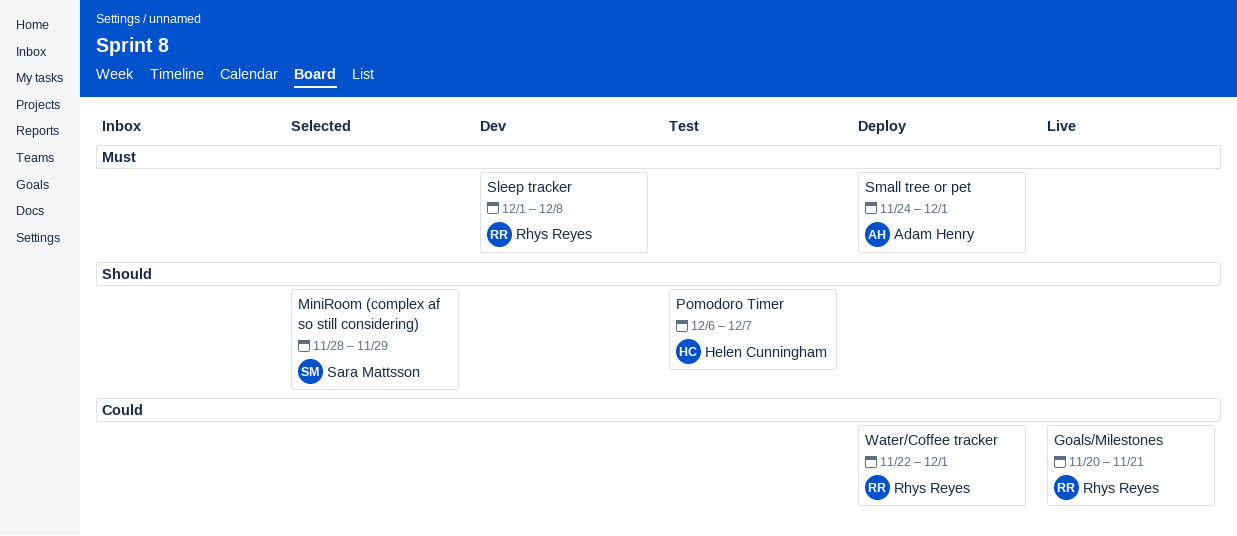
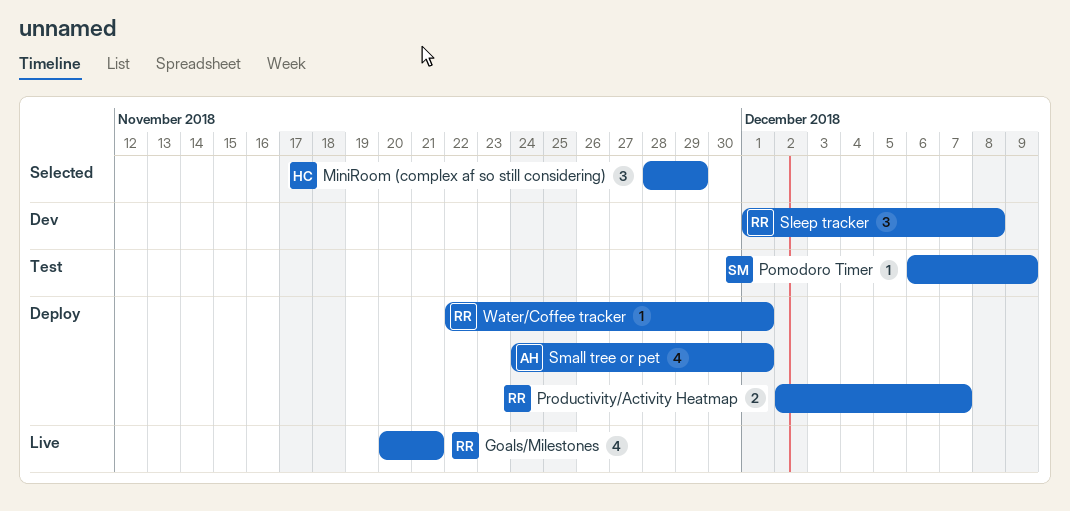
MiniRoom (complex af so still considering), owner: Sara Mattsson -> Helen Cunningham
Pomodoro Timer, owner: Helen Cunningham -> Sara Mattsson
Pomodoro Timer, due: Dec 7 -> Dec 9
Productivity/Activity Heatmap: none -> present

